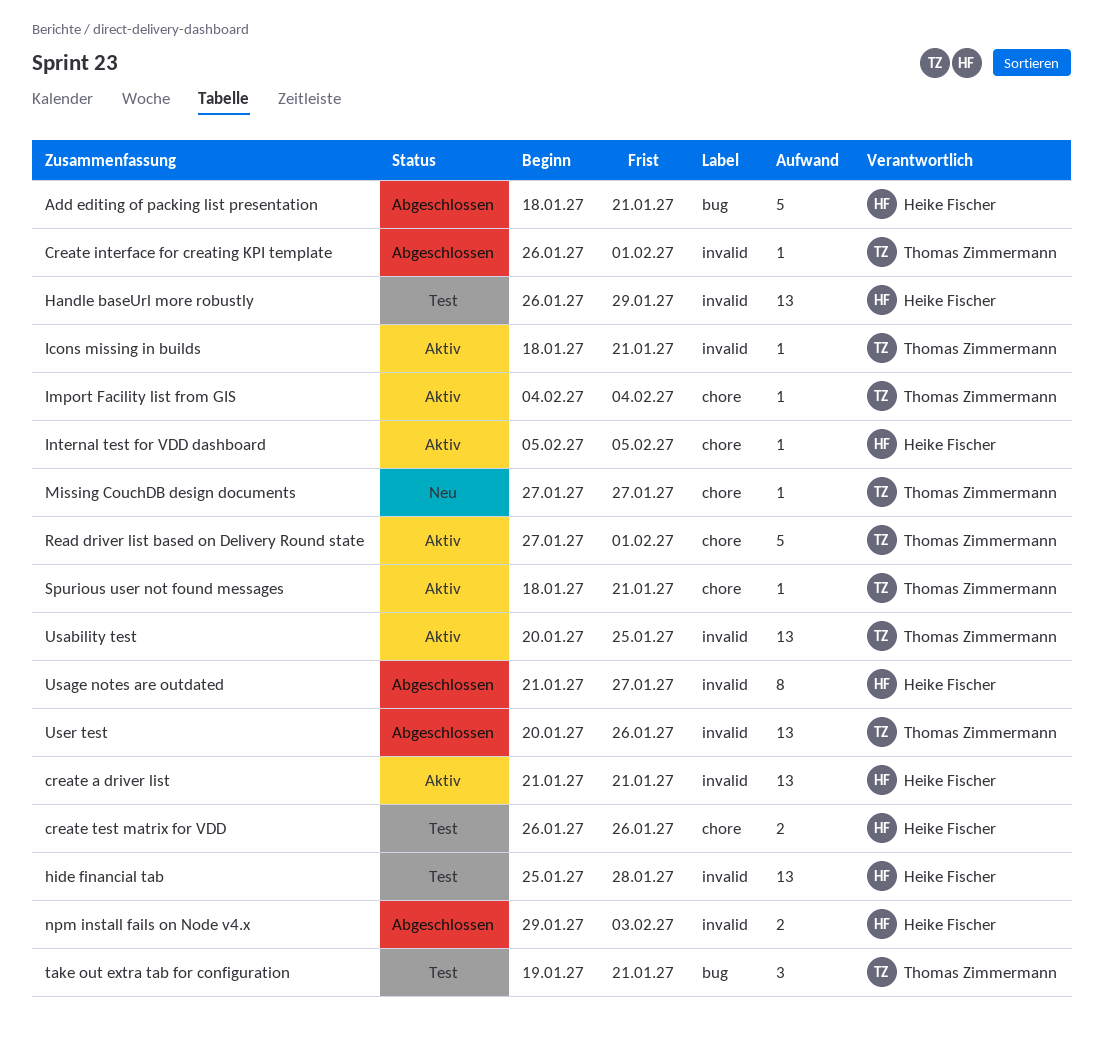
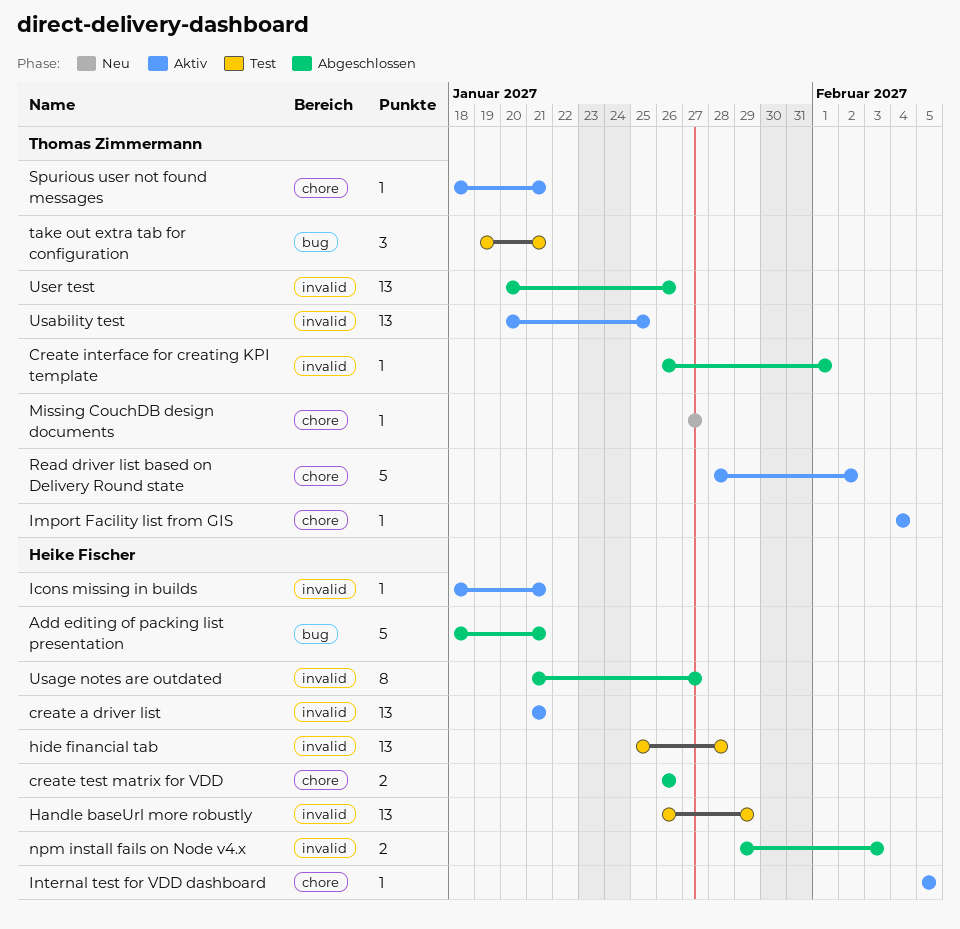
create test matrix for VDD, status: Test -> Abgeschlossen
Icons missing in builds, owner: Thomas Zimmermann -> Heike Fischer
Read driver list based on Delivery Round state, start: Jan 27 -> Jan 28
Read driver list based on Delivery Round state, due: Feb 1 -> Feb 2

